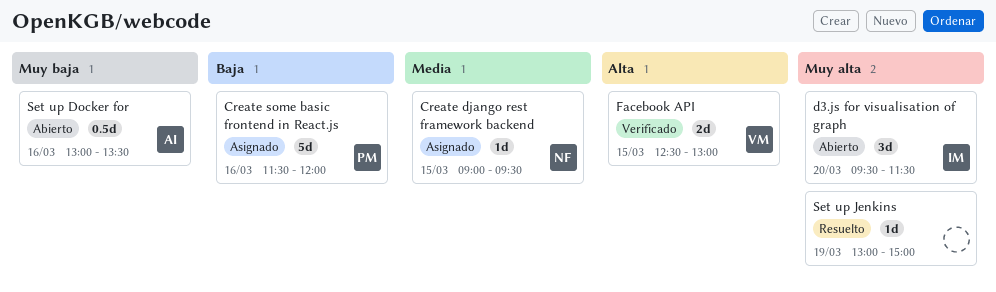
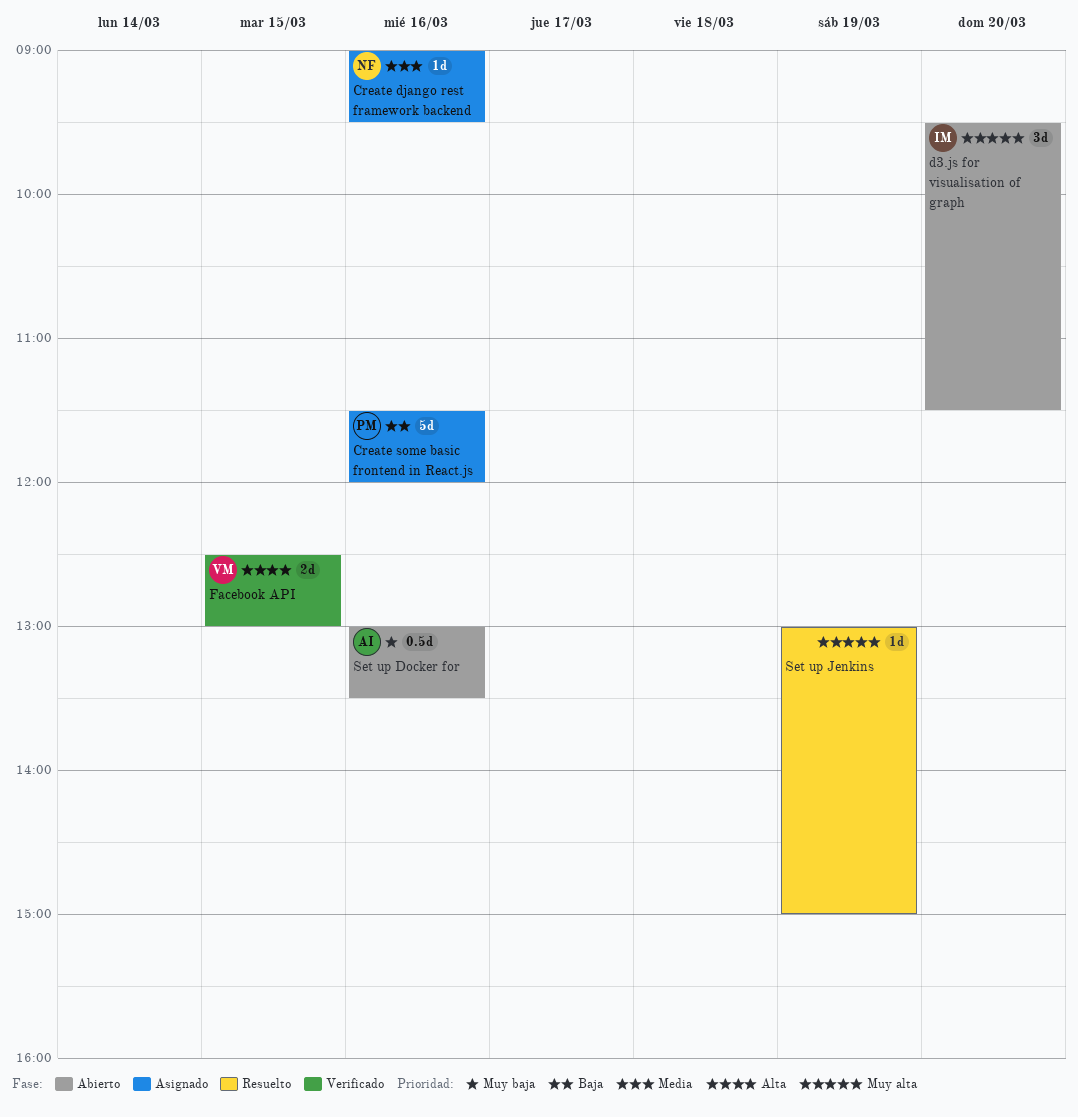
Create django rest framework backend, day: Mar 15 -> Mar 16

